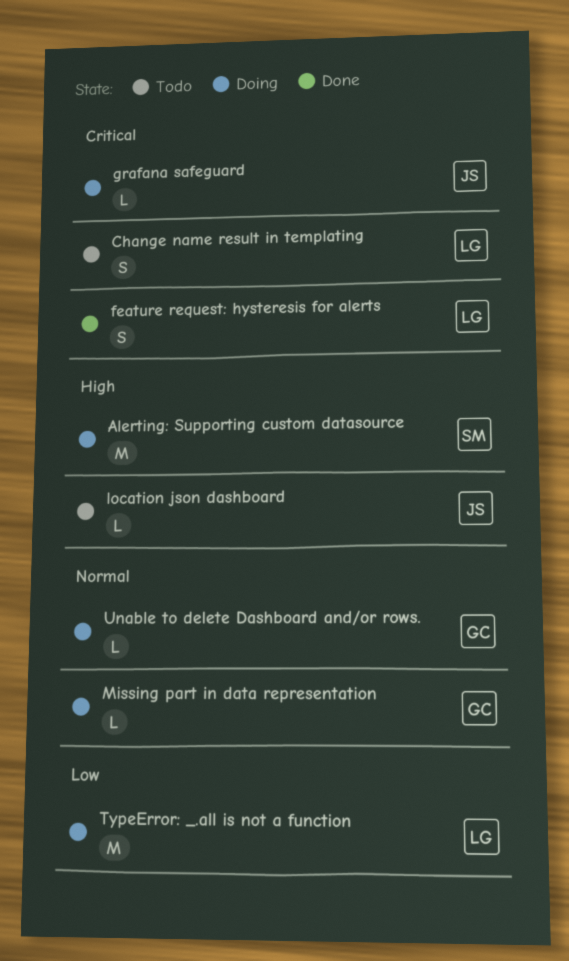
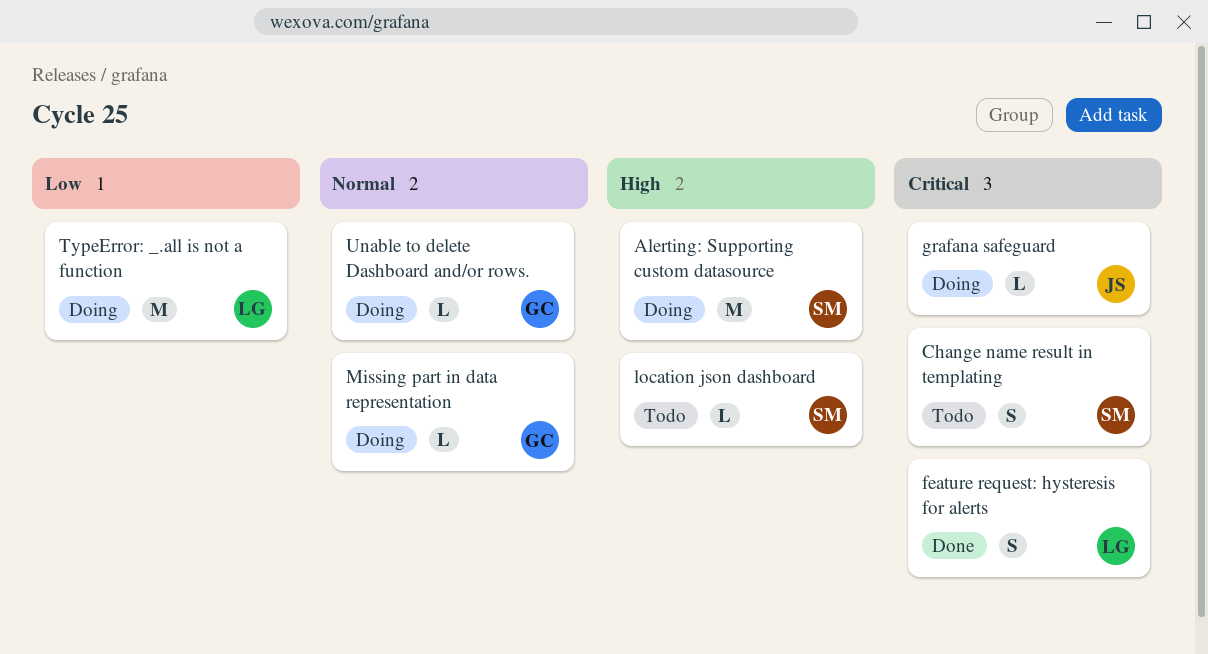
Change name result in templating, owner: LG -> SM
location json dashboard, owner: JS -> SM

